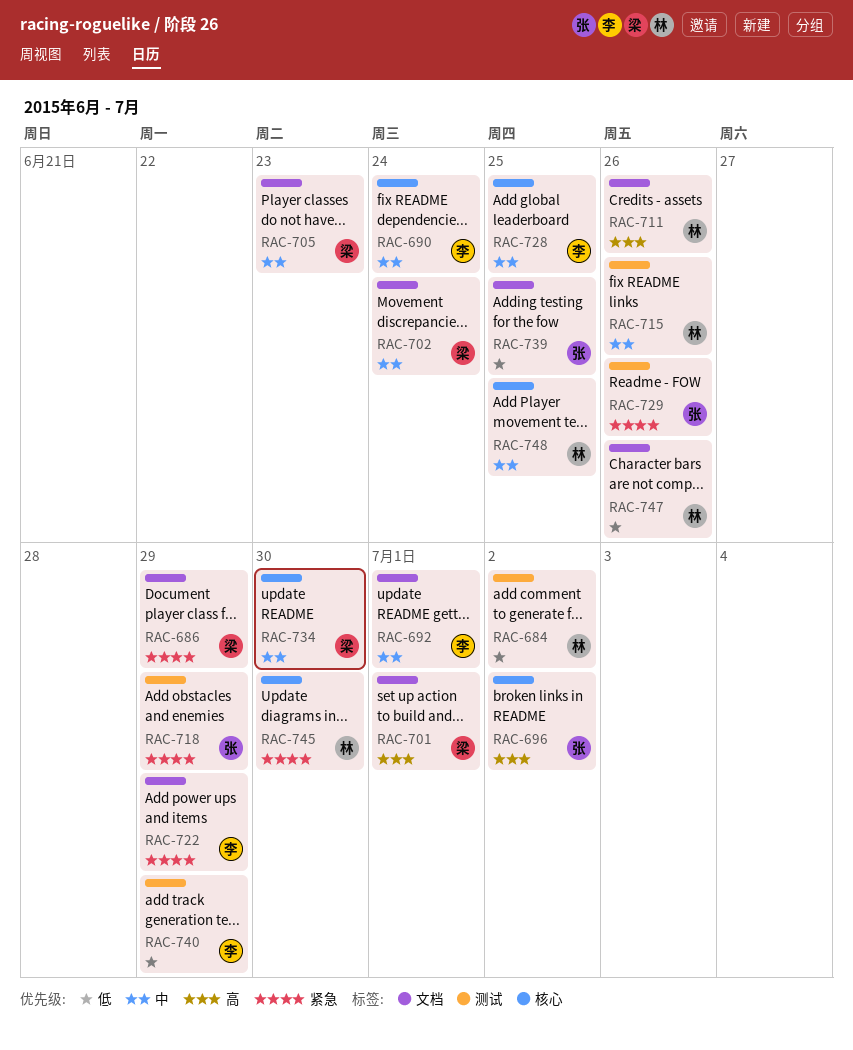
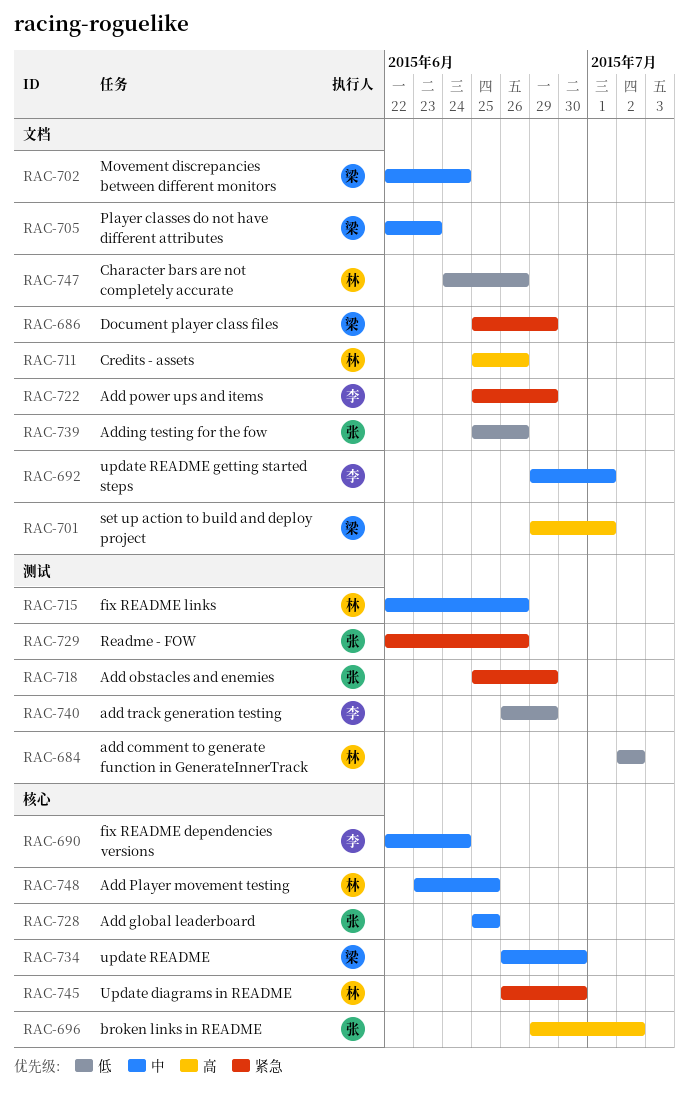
RAC-728, owner: 李 -> 张
RAC-739, due: Jun 25 -> Jun 26

